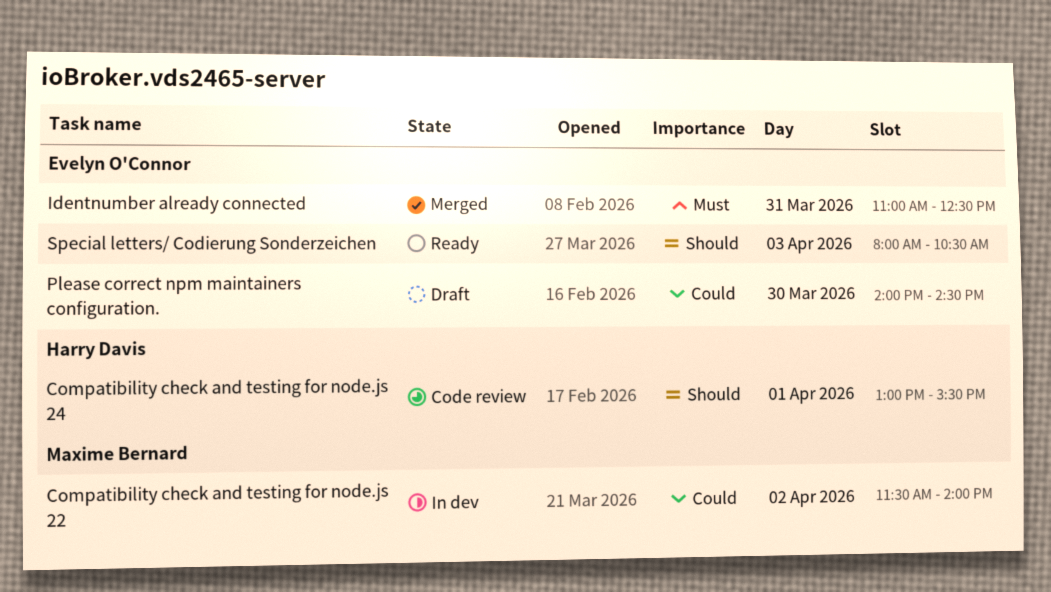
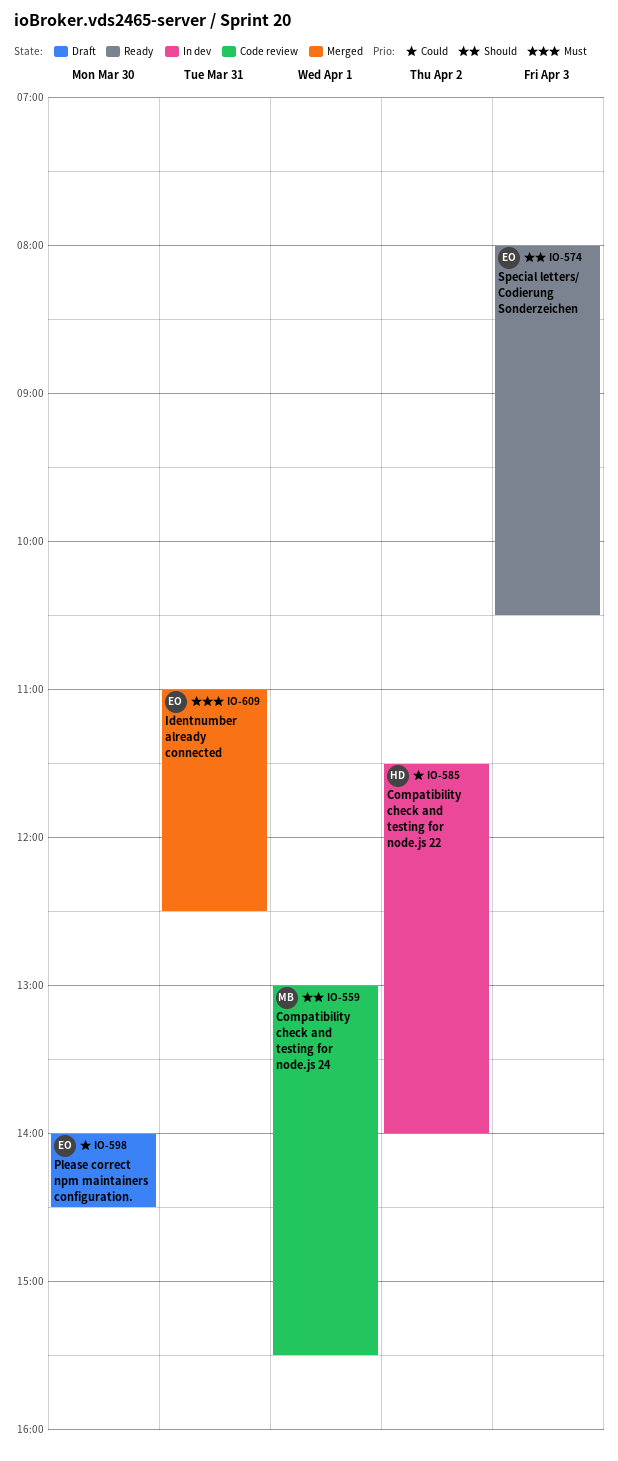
Compatibility check and testing for node.js 22, owner: Maxime Bernard -> Harry Davis
Compatibility check and testing for node.js 24, owner: Harry Davis -> Maxime Bernard

